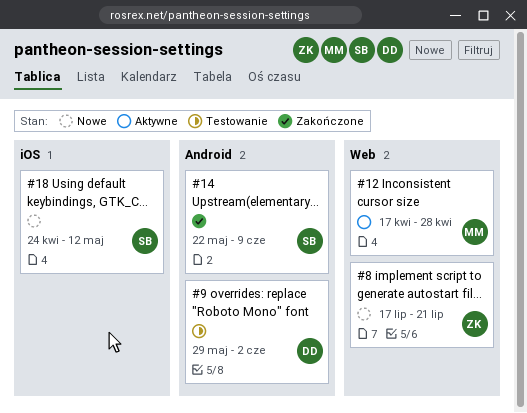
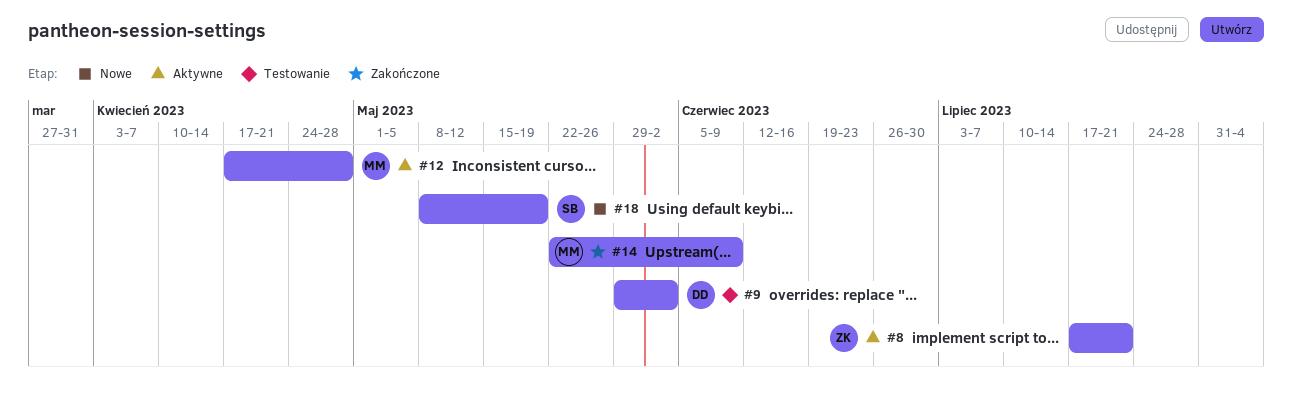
#8, status: Nowe -> Aktywne
#14, owner: SB -> MM
#18, start: Apr 24 -> May 8
#18, due: May 12 -> May 19

